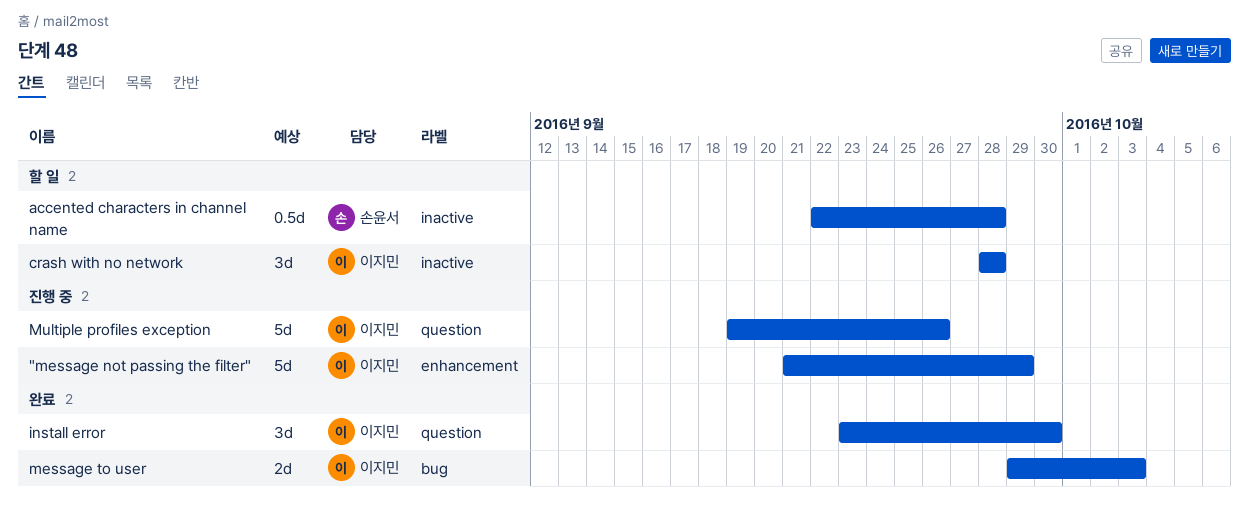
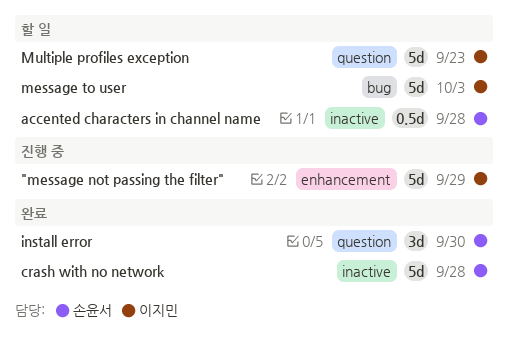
crash with no network, status: 할 일 -> 완료
crash with no network, owner: 이지민 -> 손윤서
crash with no network, estimate: 3d -> 5d
install error, owner: 이지민 -> 손윤서
message to user, status: 완료 -> 할 일
message to user, estimate: 2d -> 5d
Multiple profiles exception, status: 진행 중 -> 할 일
Multiple profiles exception, due: Sep 26 -> Sep 23

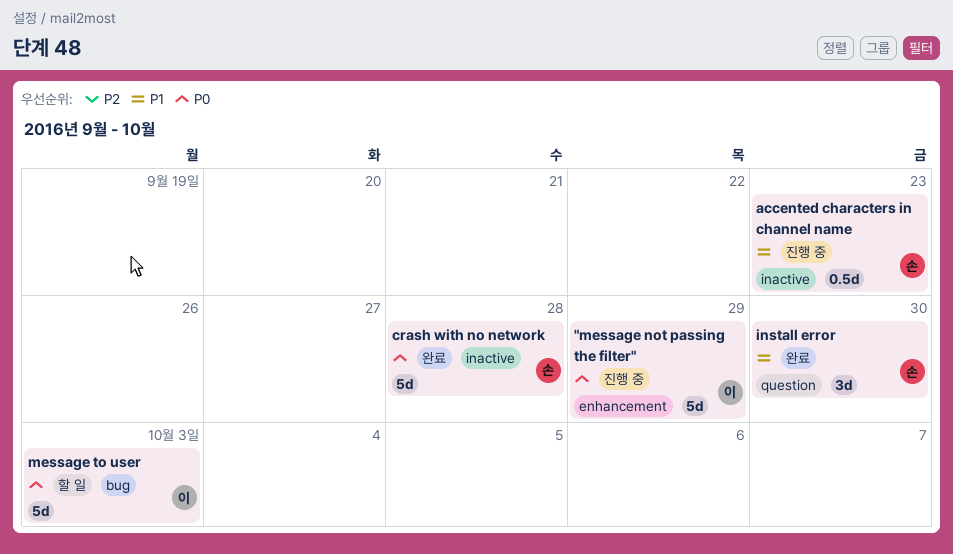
accented characters in channel name, status: 할 일 -> 진행 중
accented characters in channel name, due: Sep 28 -> Sep 23
Multiple profiles exception: present -> none

